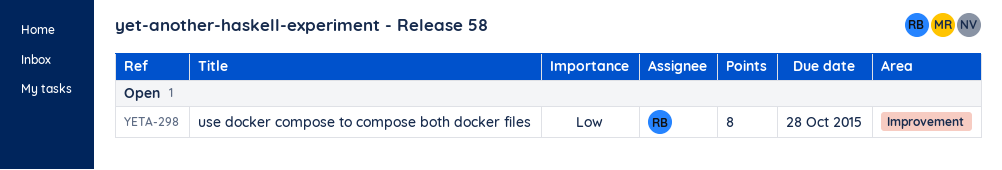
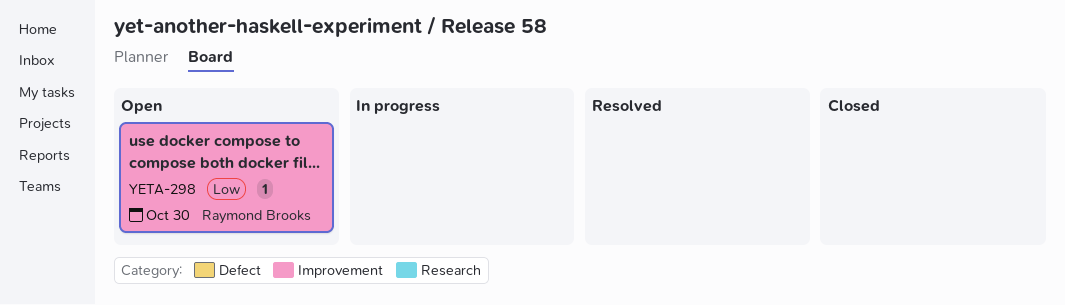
YETA-298, estimate: 8 -> 1
YETA-298, due: Oct 28 -> Oct 30

